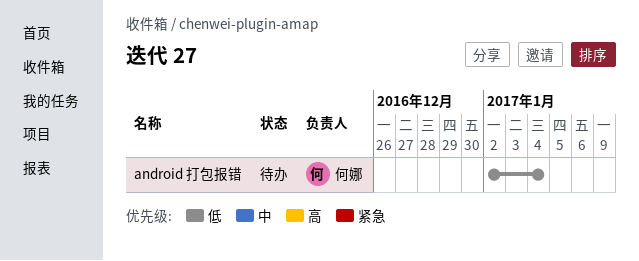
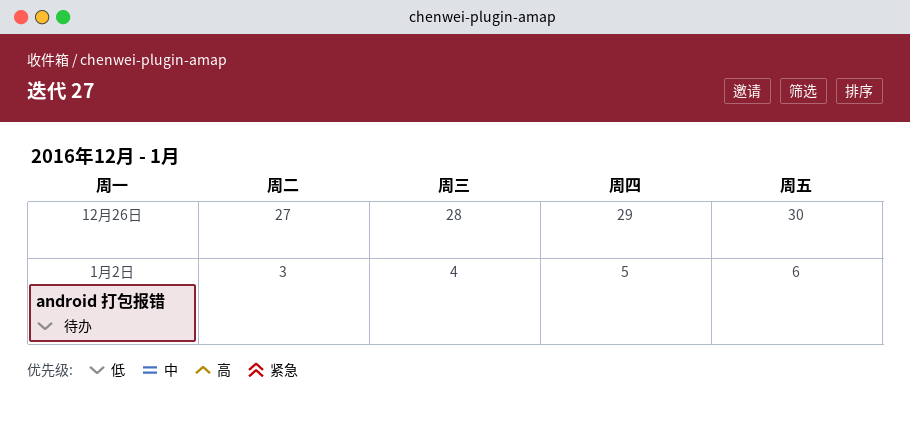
android 打包报错, due: Jan 4 -> Jan 2

